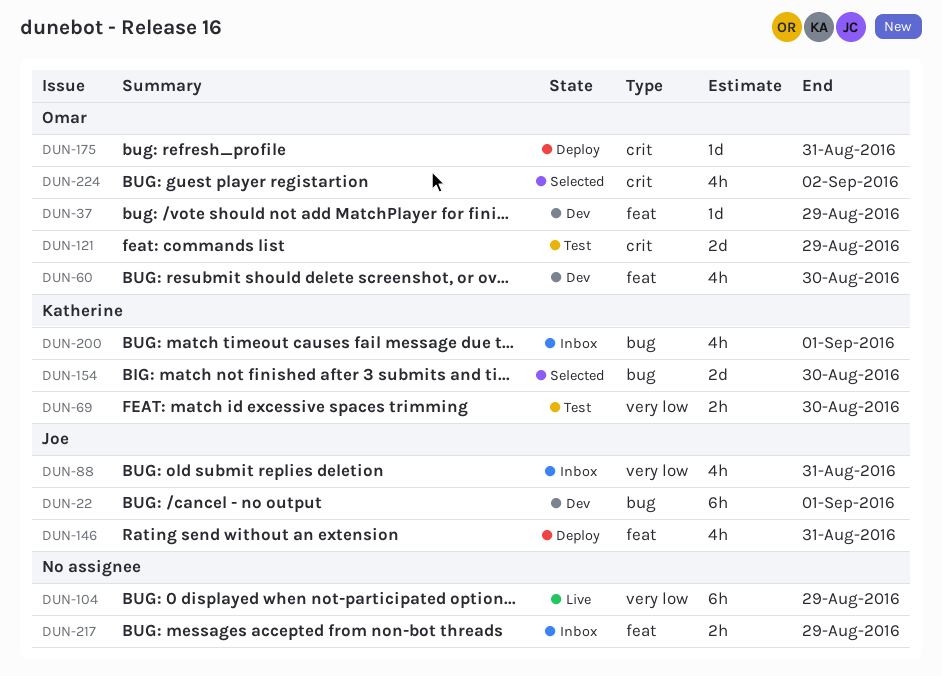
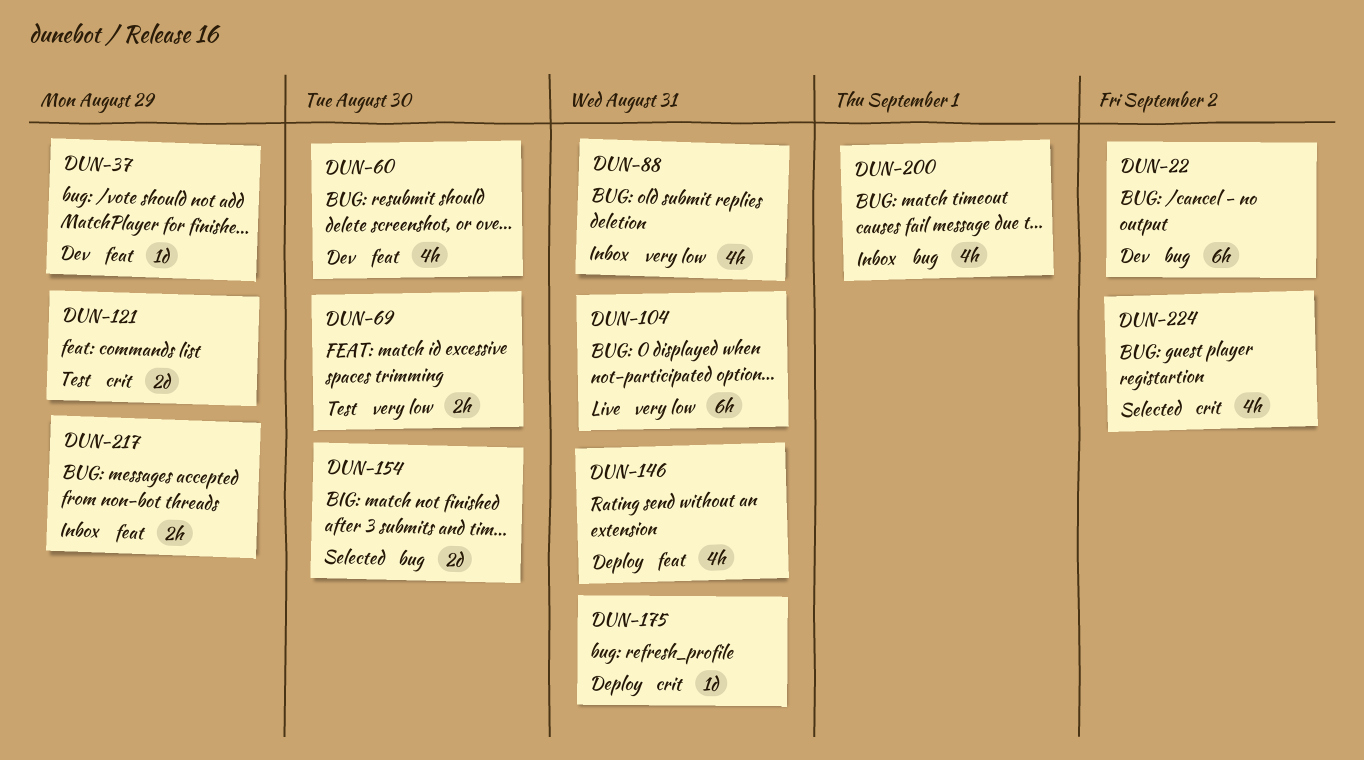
DUN-22, due: Sep 1 -> Sep 2
DUN-104, due: Aug 29 -> Aug 31

